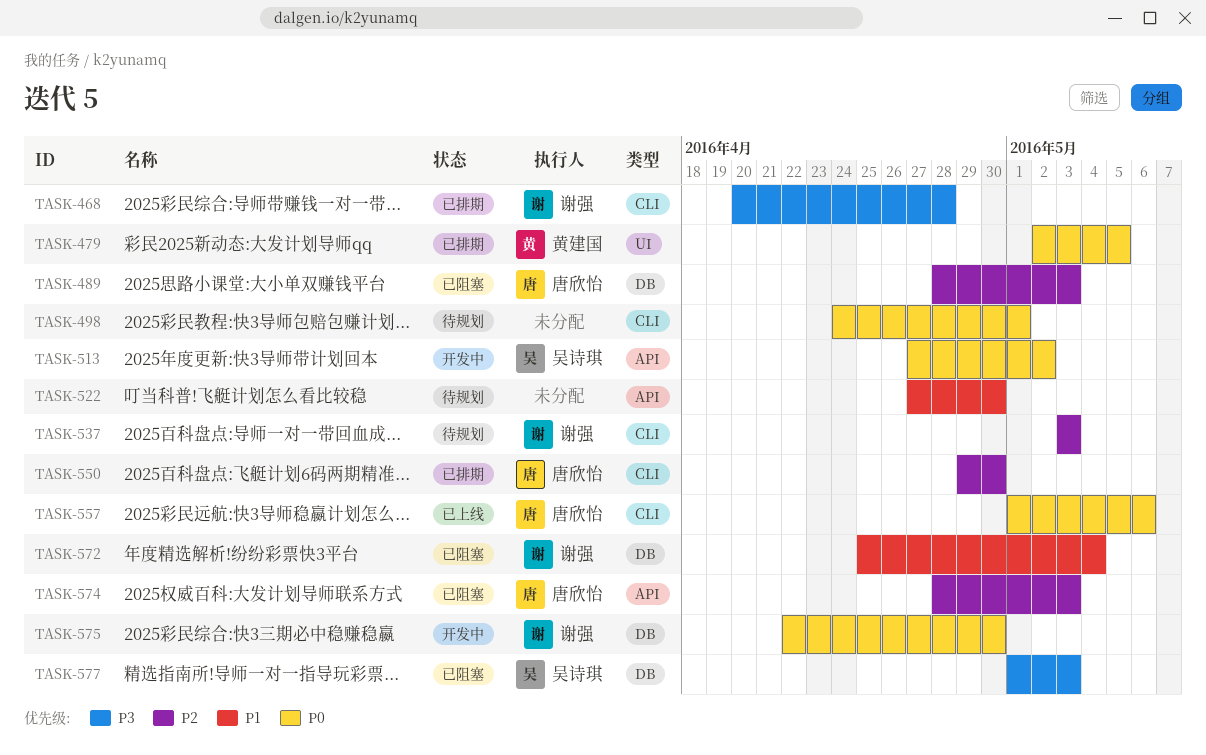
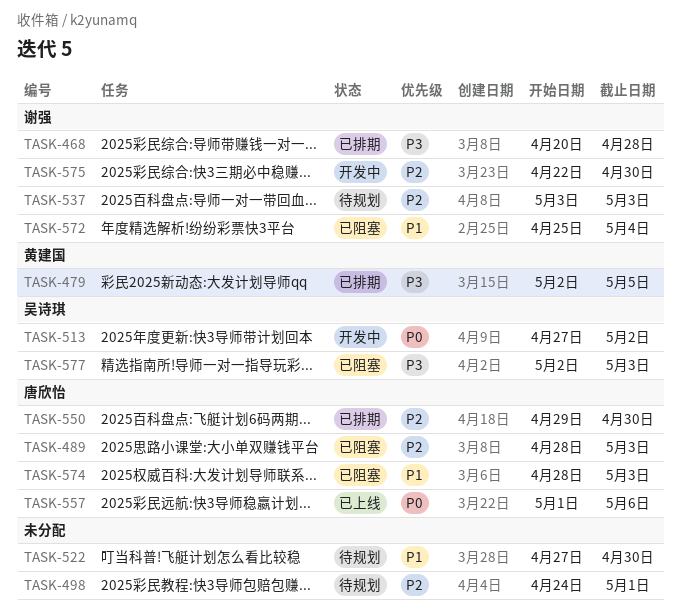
TASK-479, priority: P0 -> P3
TASK-498, priority: P0 -> P2
TASK-574, priority: P2 -> P1
TASK-575, priority: P0 -> P2
TASK-577, start: May 1 -> May 2

